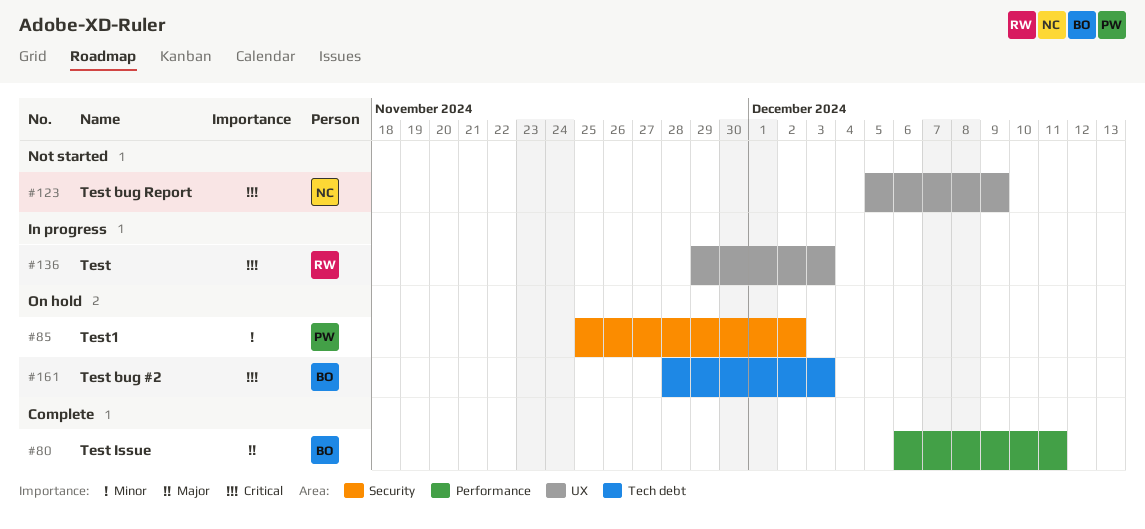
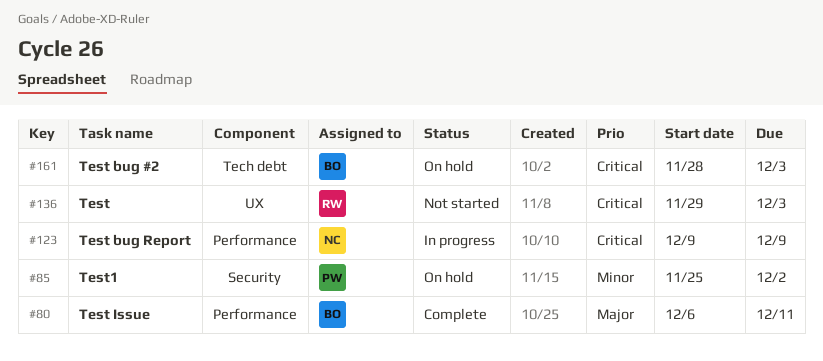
#123, status: Not started -> In progress
#123, label: UX -> Performance
#123, start: Dec 5 -> Dec 9
#136, status: In progress -> Not started

